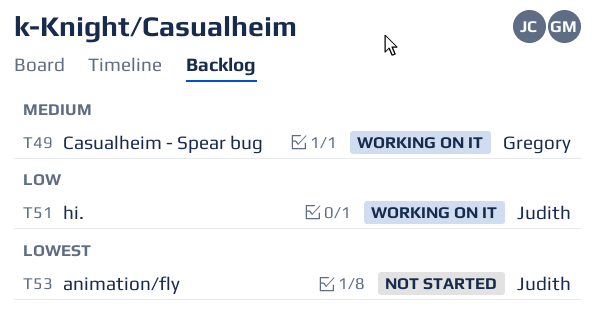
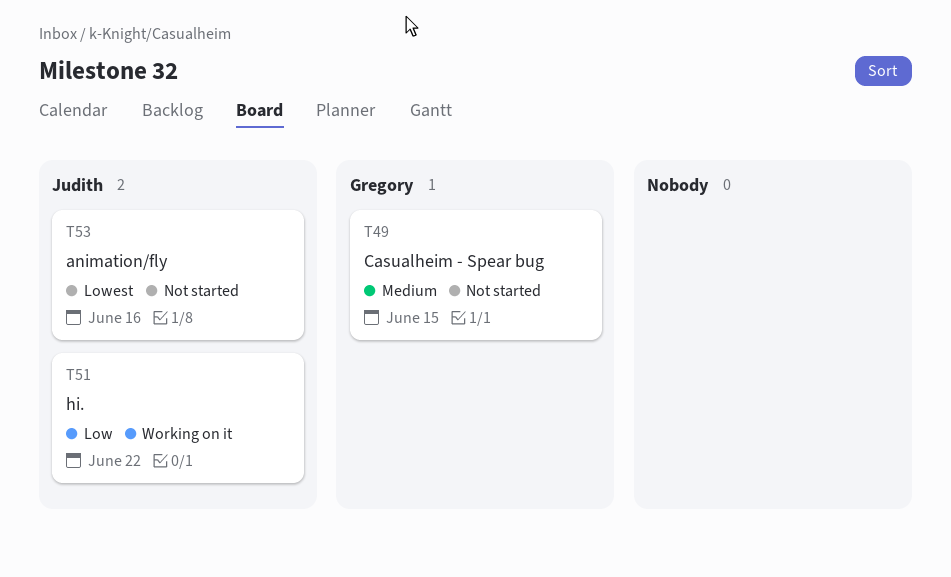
T49, status: Working on it -> Not started

